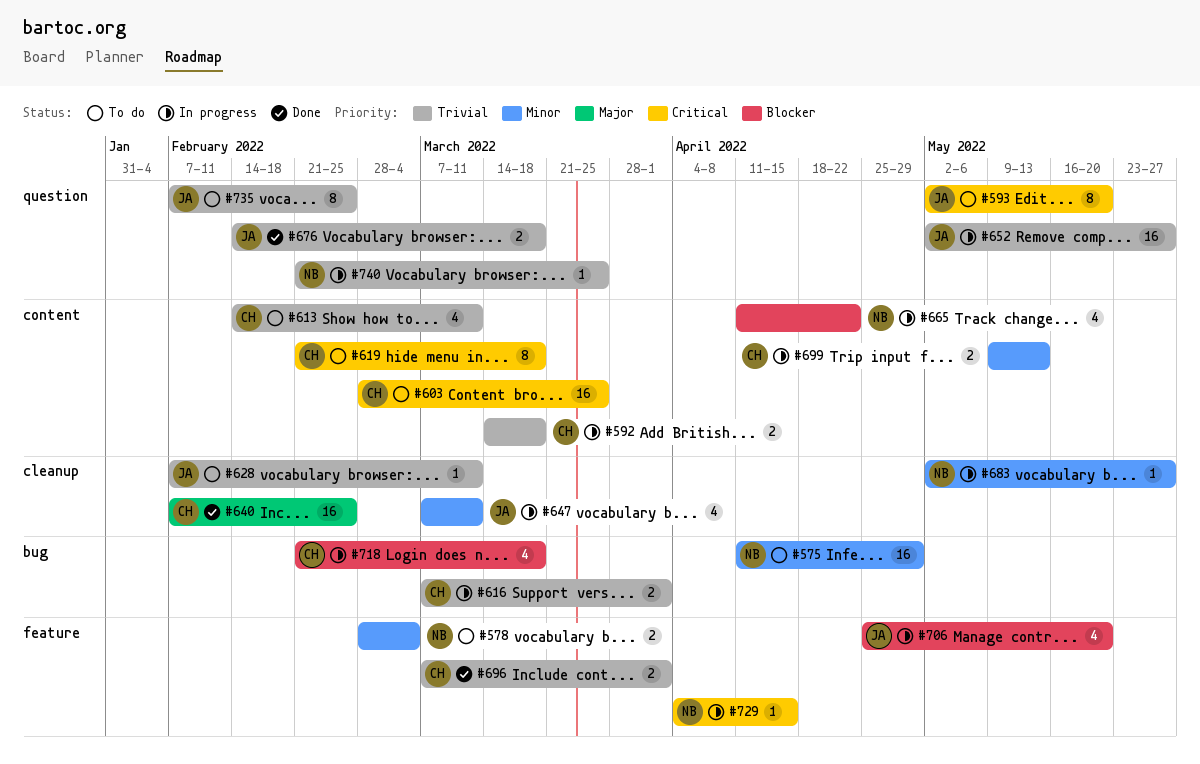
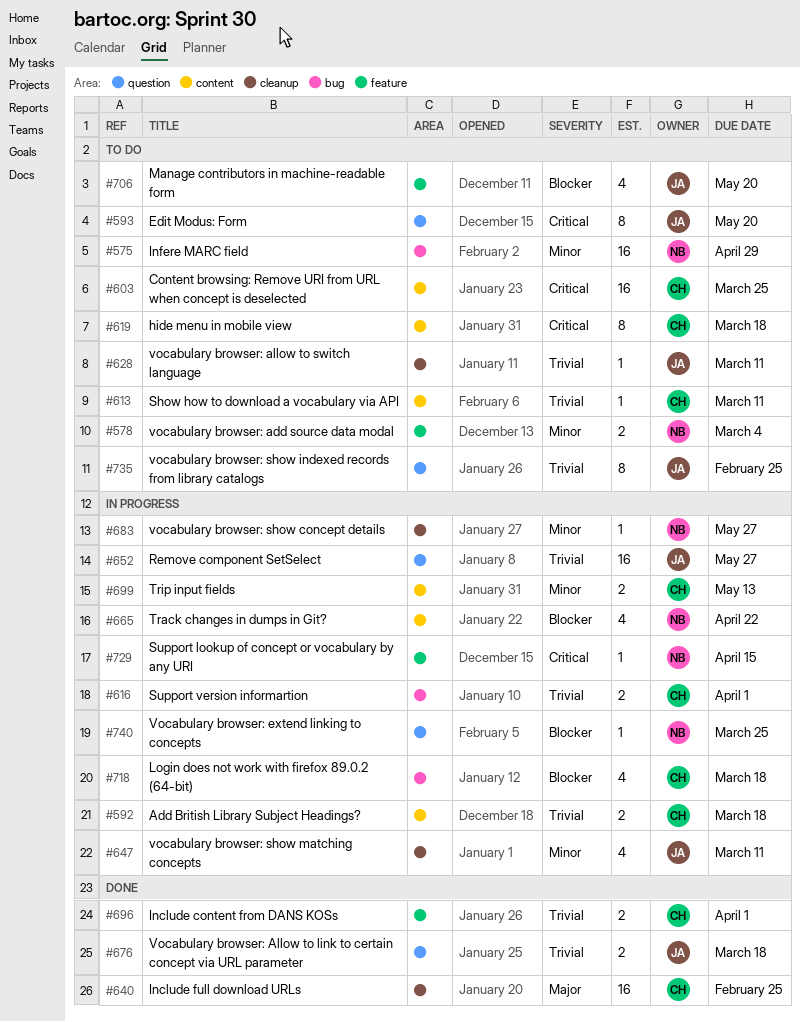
#613, estimate: 4 -> 1
#706, status: In progress -> To do
#740, priority: Trivial -> Blocker

